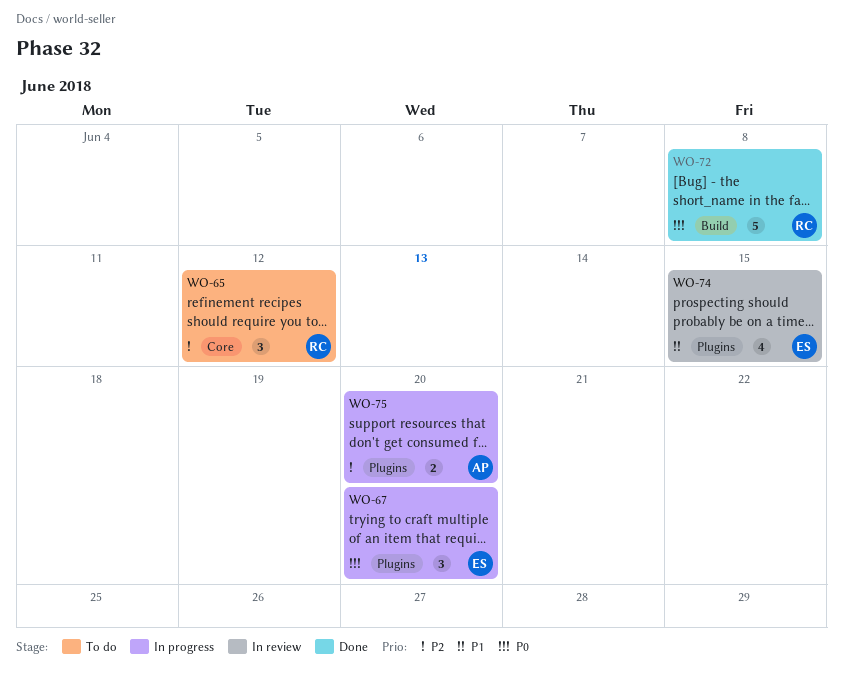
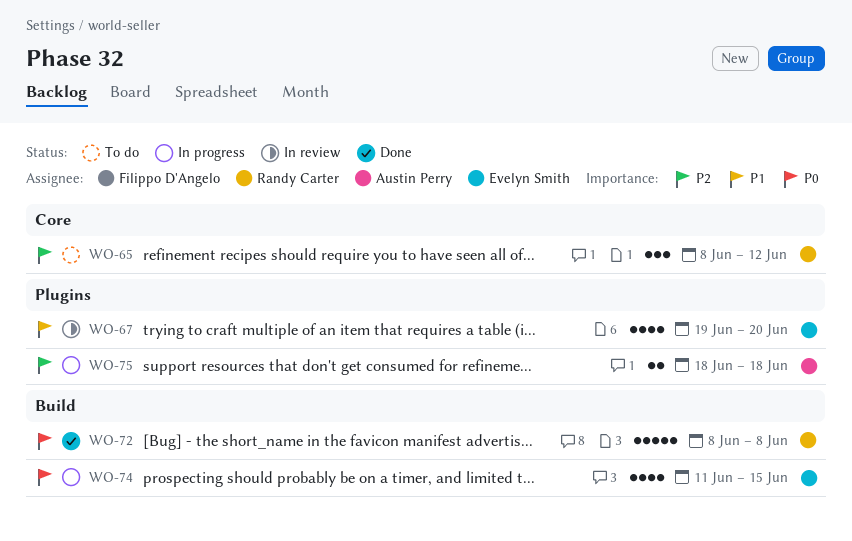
WO-67, status: In progress -> In review
WO-67, priority: P0 -> P1
WO-67, estimate: 3 -> 4
WO-74, status: In review -> In progress
WO-74, priority: P1 -> P0
WO-74, label: Plugins -> Build
WO-75, due: Jun 20 -> Jun 18

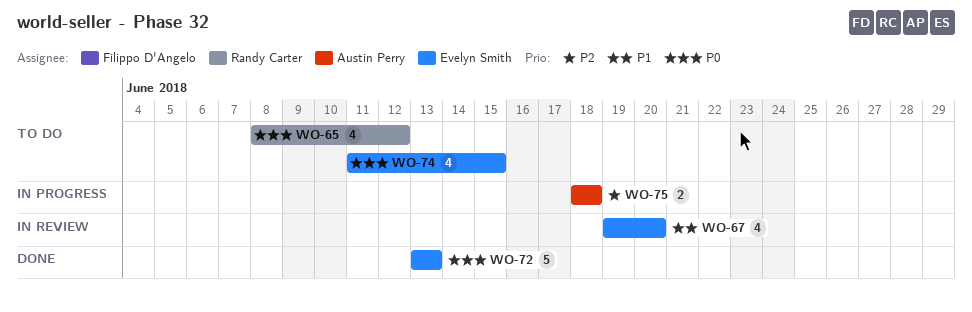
WO-65, priority: P2 -> P0
WO-65, estimate: 3 -> 4
WO-72, owner: Randy Carter -> Evelyn Smith
WO-72, start: Jun 8 -> Jun 13
WO-72, due: Jun 8 -> Jun 13
WO-74, status: In progress -> To do

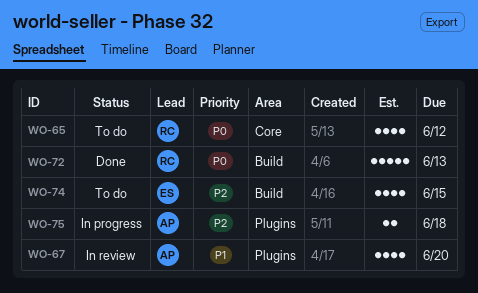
WO-67, owner: Evelyn Smith -> Austin Perry
WO-72, owner: Evelyn Smith -> Randy Carter
WO-74, priority: P0 -> P2

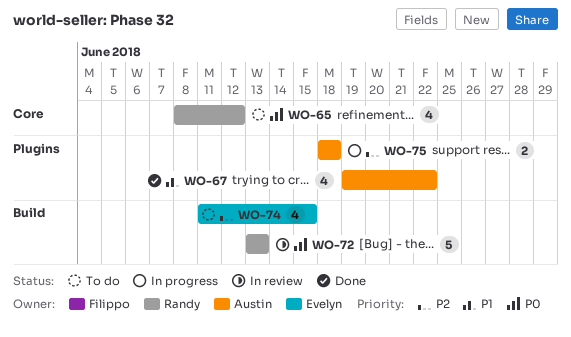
WO-67, status: In review -> Done
WO-67, due: Jun 20 -> Jun 22
WO-72, status: Done -> In review

